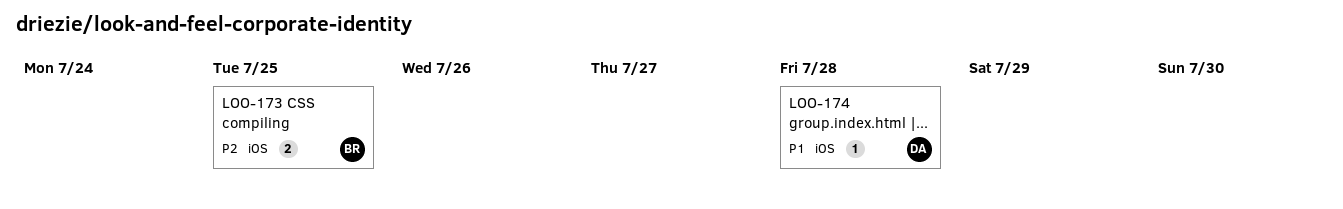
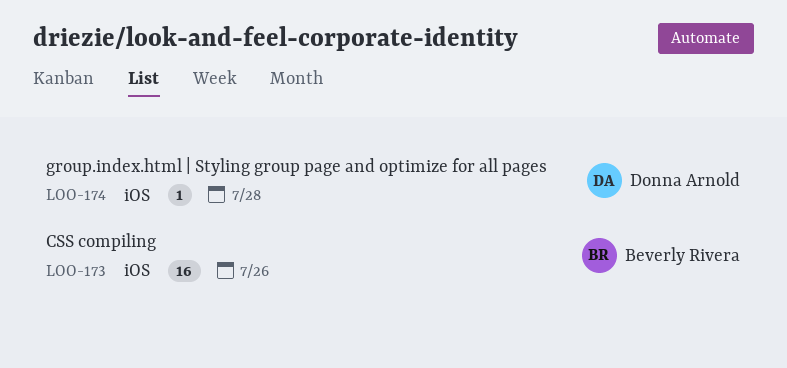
LOO-173, estimate: 2 -> 16
LOO-173, due: Jul 25 -> Jul 26

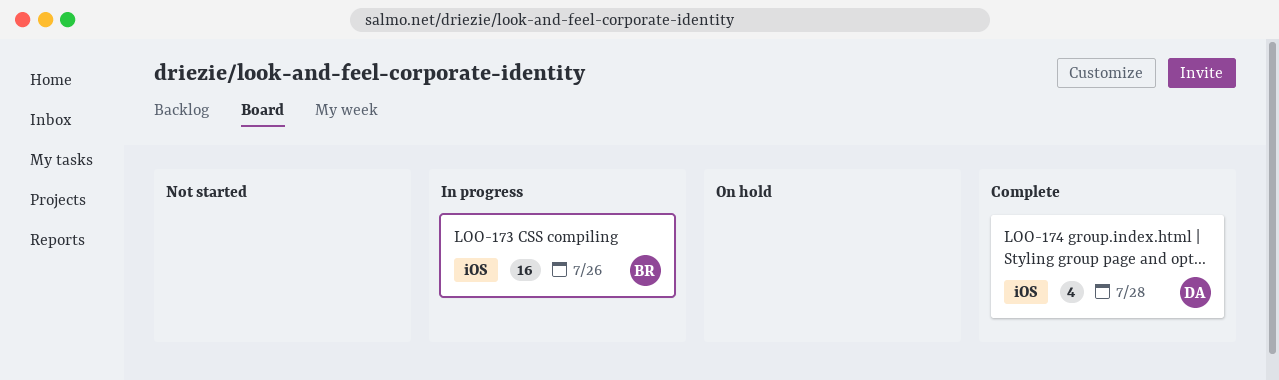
LOO-174, estimate: 1 -> 4

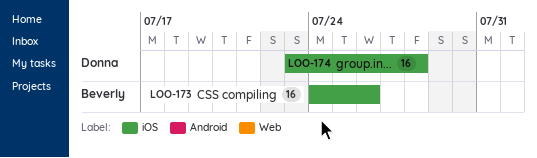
LOO-174, estimate: 4 -> 16

